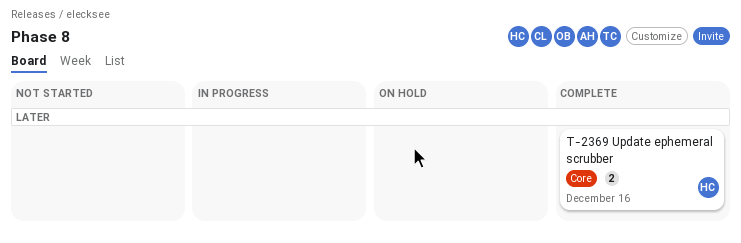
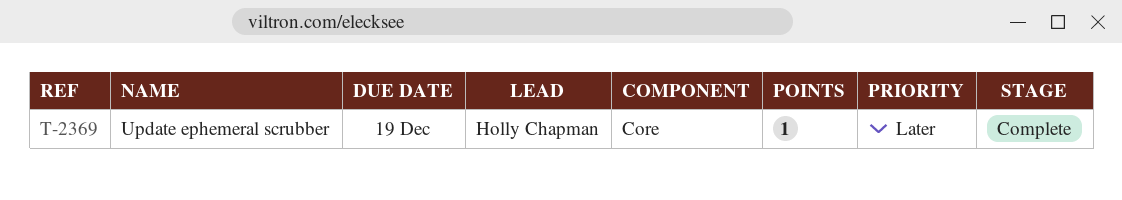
T-2369, estimate: 2 -> 1
T-2369, due: Dec 16 -> Dec 19

